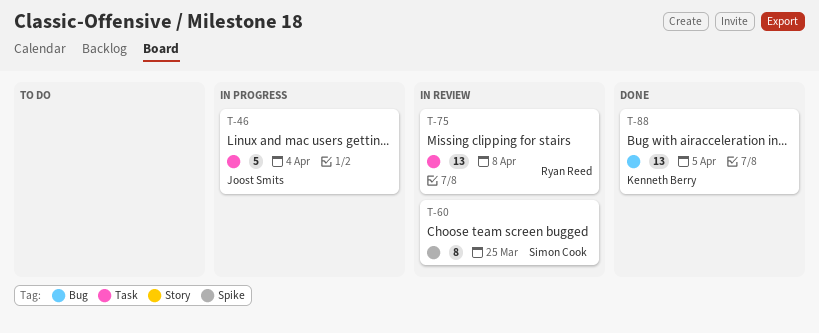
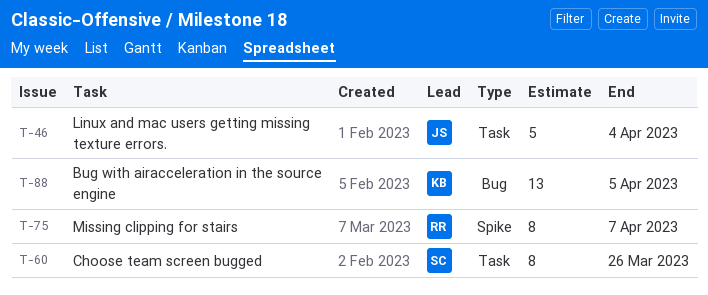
T-60, label: Spike -> Task
T-60, due: Mar 25 -> Mar 26
T-75, label: Task -> Spike
T-75, estimate: 13 -> 8
T-75, due: Apr 8 -> Apr 7

